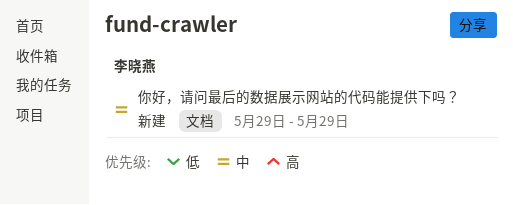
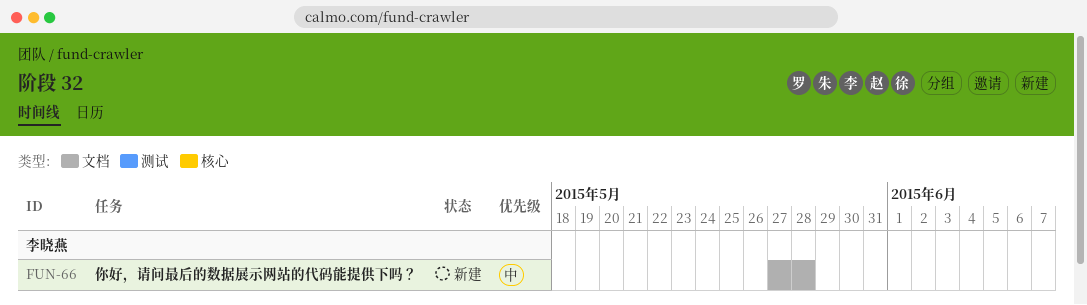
你好，请问最后的数据展示网站的代码能提供下吗？, start: May 29 -> May 27
你好，请问最后的数据展示网站的代码能提供下吗？, due: May 29 -> May 28

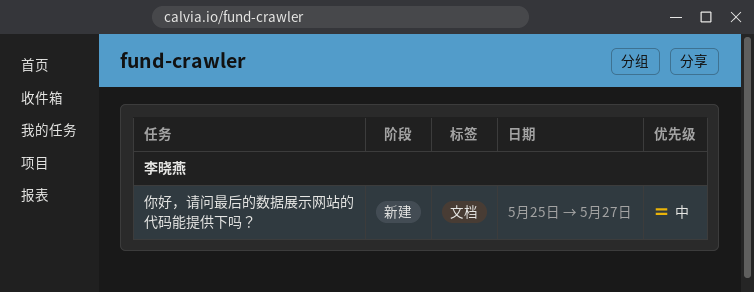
你好，请问最后的数据展示网站的代码能提供下吗？, start: May 27 -> May 25
你好，请问最后的数据展示网站的代码能提供下吗？, due: May 28 -> May 27

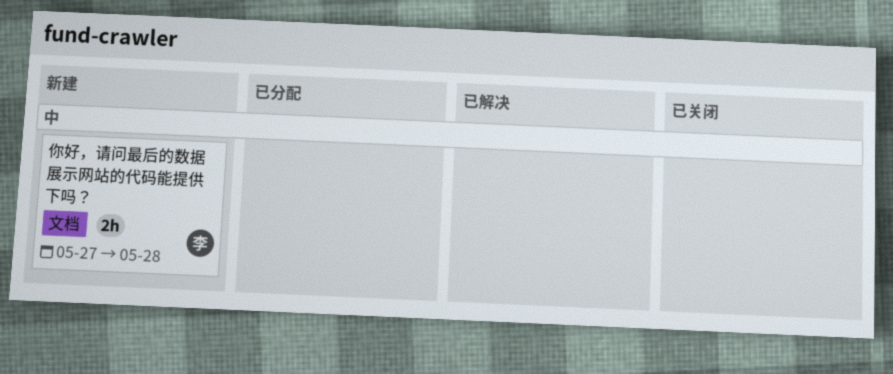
你好，请问最后的数据展示网站的代码能提供下吗？, start: May 25 -> May 27
你好，请问最后的数据展示网站的代码能提供下吗？, due: May 27 -> May 28

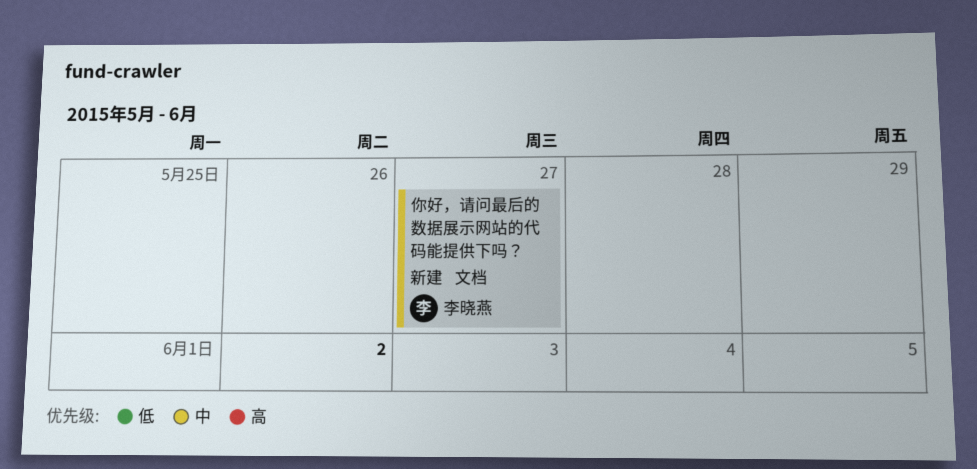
你好，请问最后的数据展示网站的代码能提供下吗？, due: May 28 -> May 27

